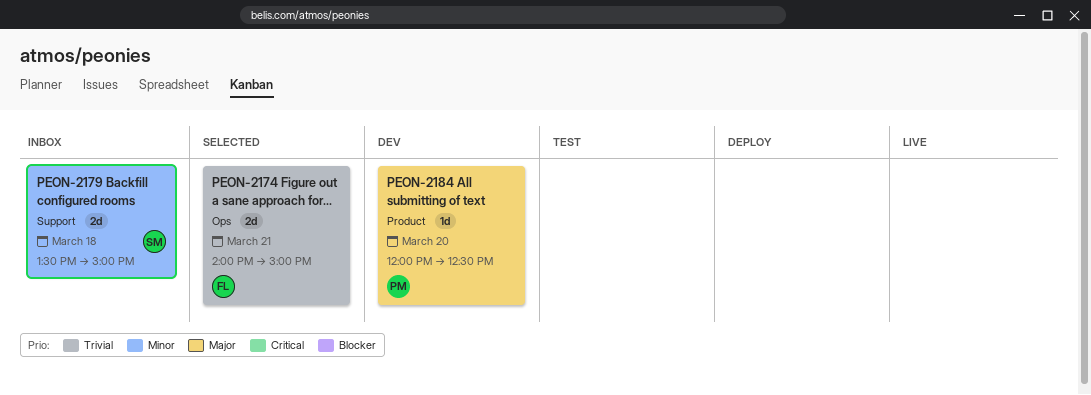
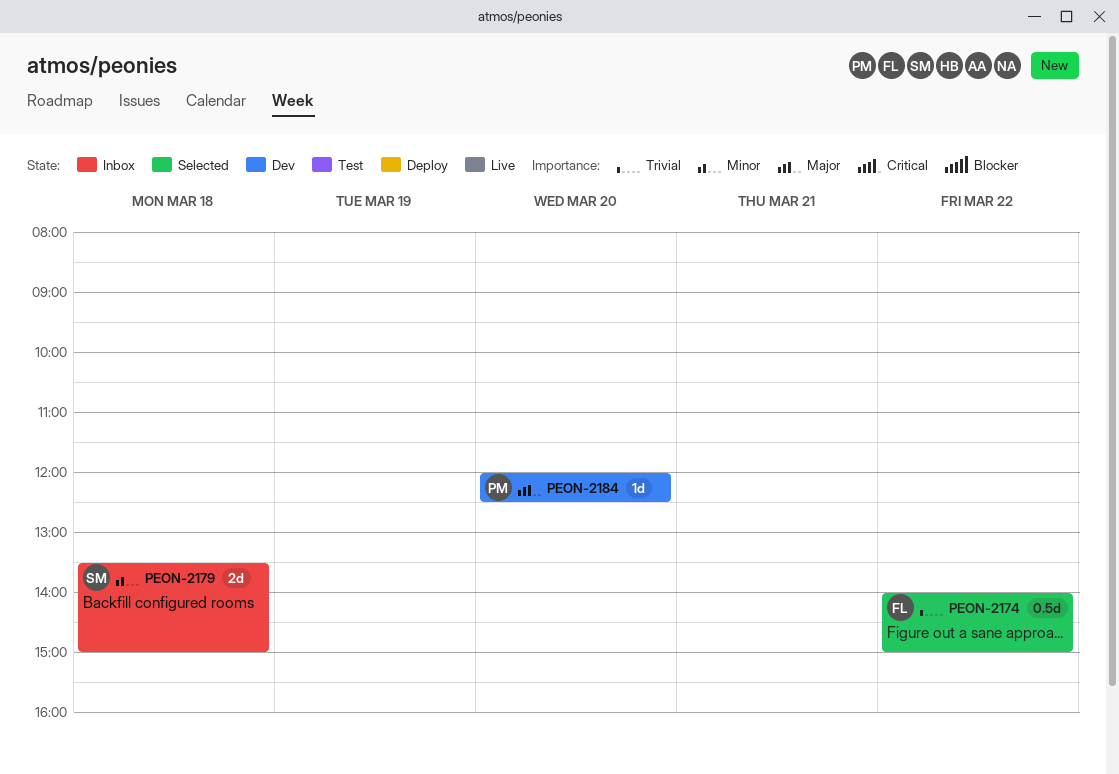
PEON-2174, estimate: 2d -> 0.5d
PEON-2174, day: Mar 21 -> Mar 22

